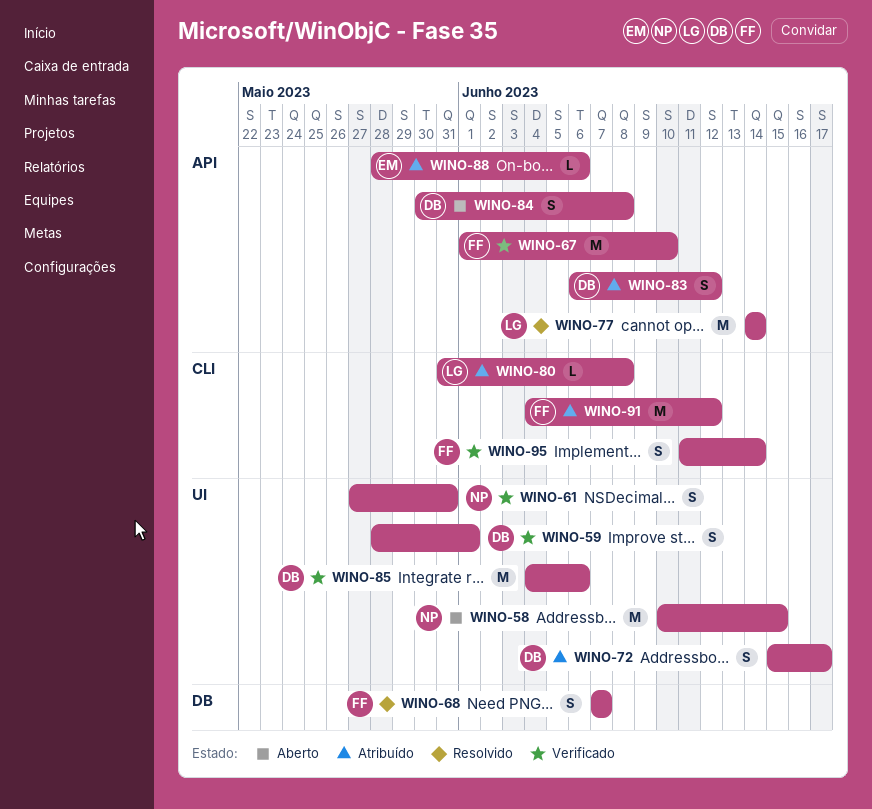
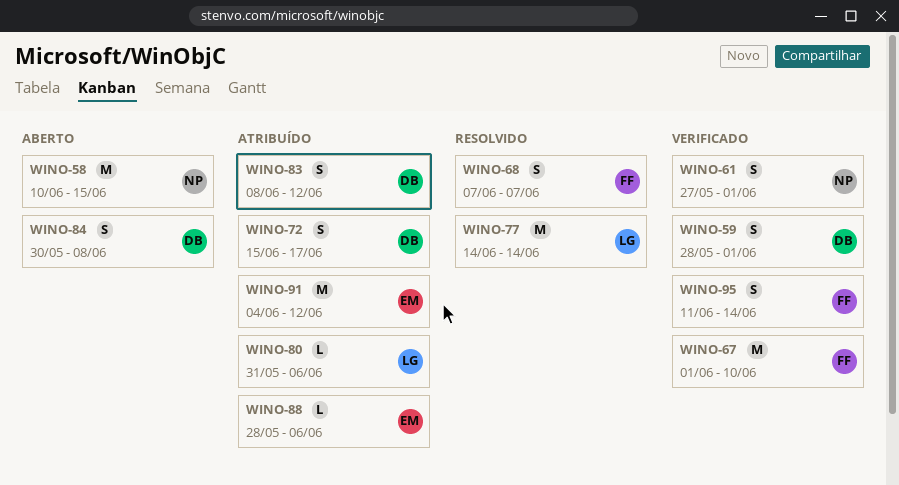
WINO-61, due: May 31 -> Jun 1
WINO-80, due: Jun 8 -> Jun 6
WINO-83, start: Jun 6 -> Jun 8
WINO-85: present -> none
WINO-91, owner: FF -> EM

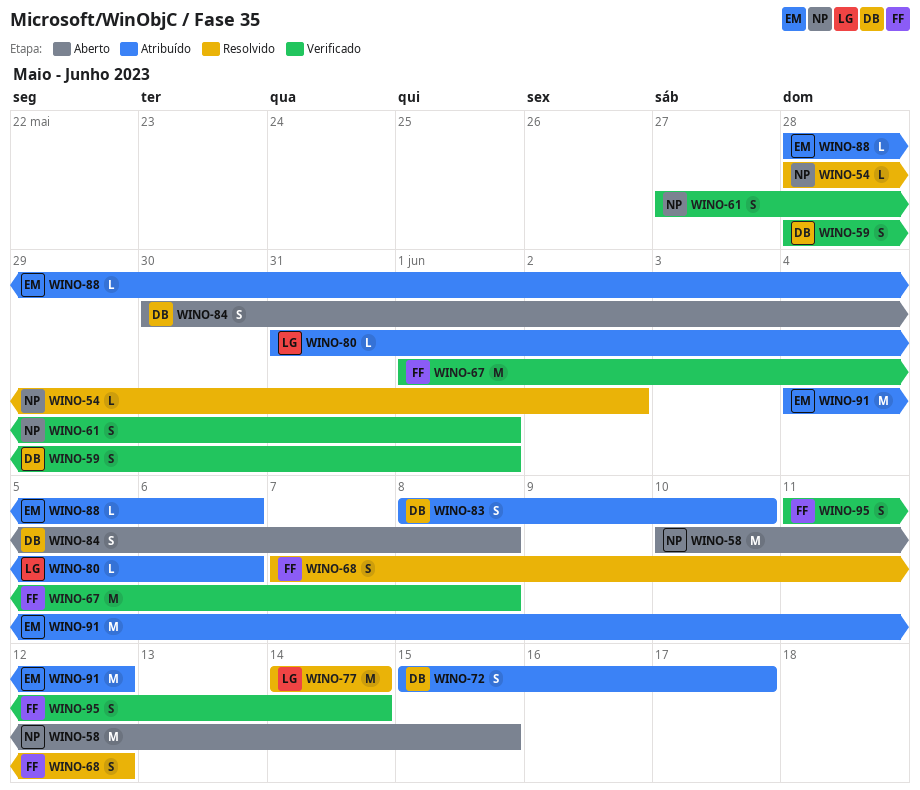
WINO-54: none -> present
WINO-67, due: Jun 10 -> Jun 8
WINO-68, due: Jun 7 -> Jun 12
WINO-83, due: Jun 12 -> Jun 10

